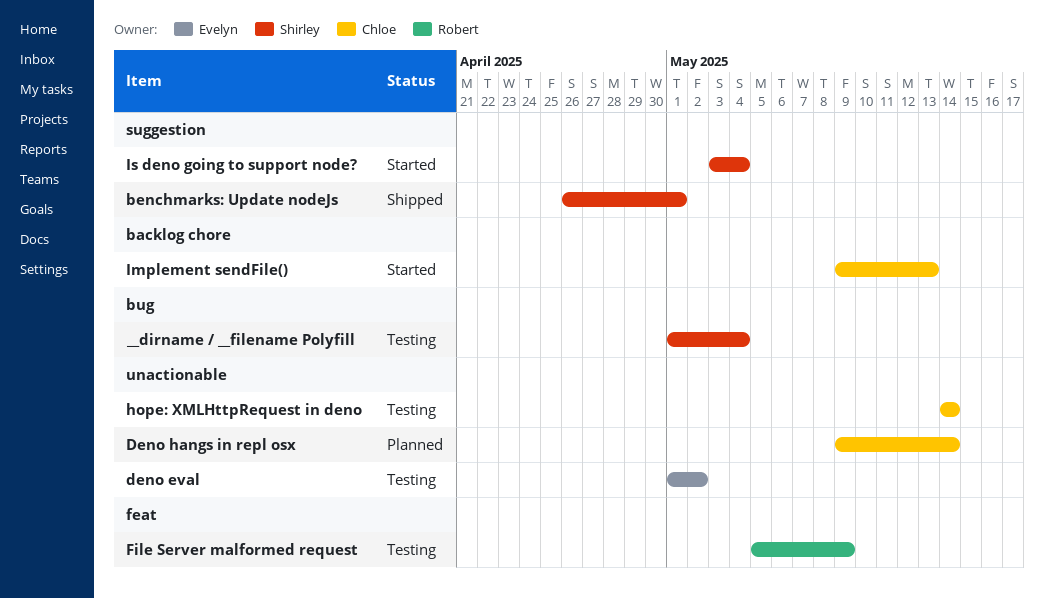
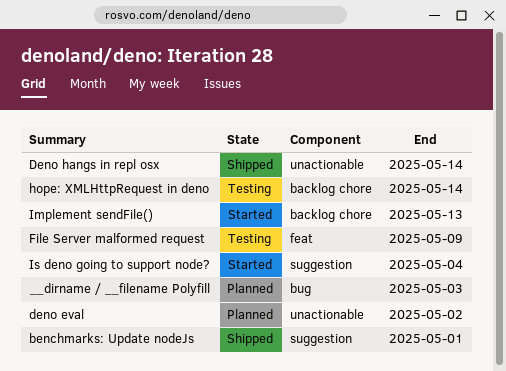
__dirname / __filename Polyfill, status: Testing -> Planned
__dirname / __filename Polyfill, due: May 4 -> May 3
deno eval, status: Testing -> Planned
Deno hangs in repl osx, status: Planned -> Shipped
hope: XMLHttpRequest in deno, label: unactionable -> backlog chore

